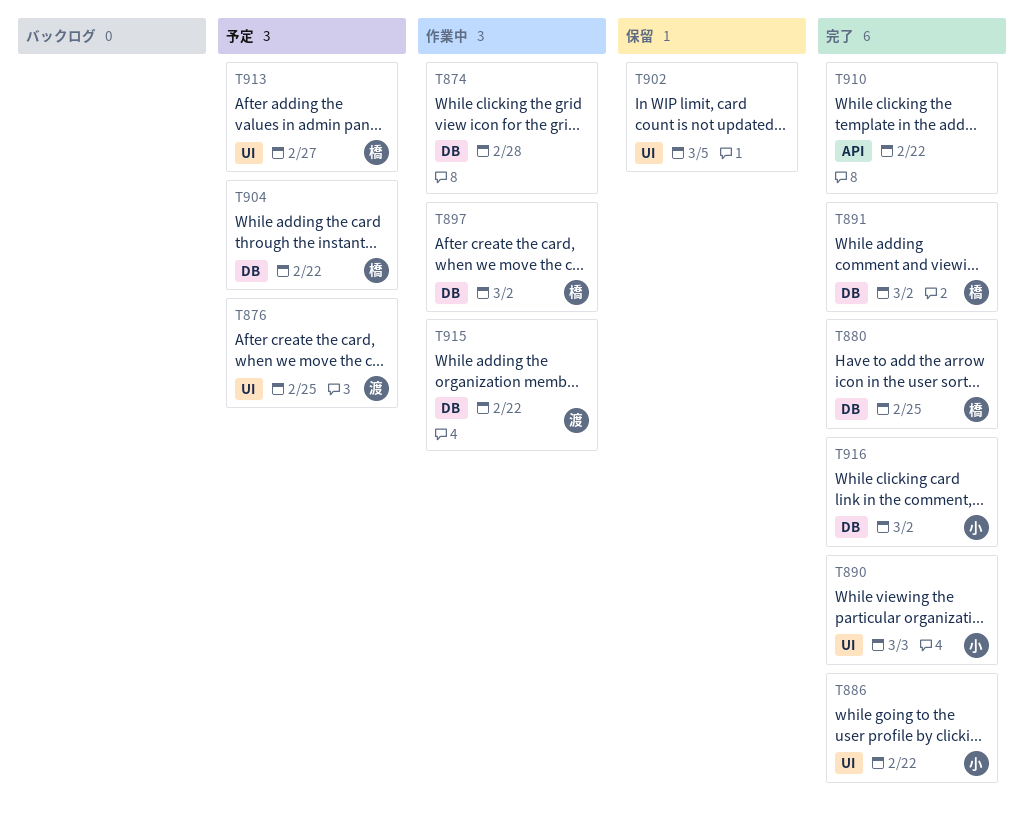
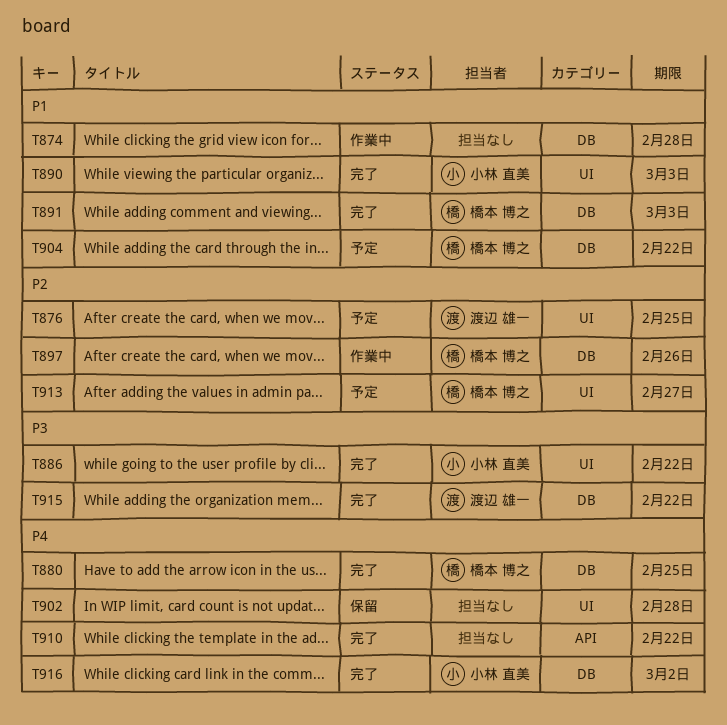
T891, due: Mar 2 -> Mar 3
T897, due: Mar 2 -> Feb 26
T902, due: Mar 5 -> Feb 28
T915, status: 作業中 -> 完了

